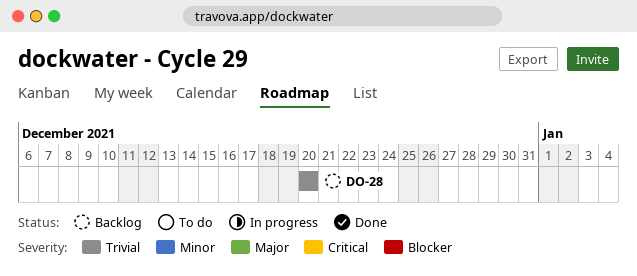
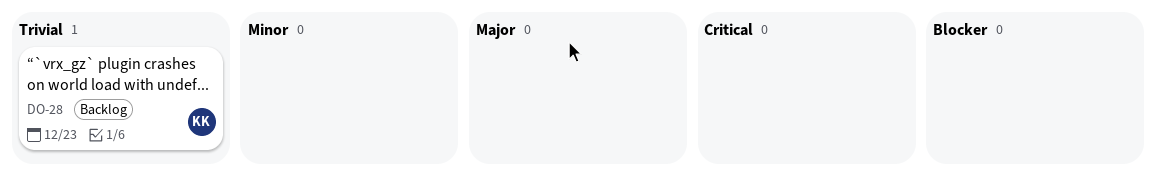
DO-28, due: Dec 20 -> Dec 23

